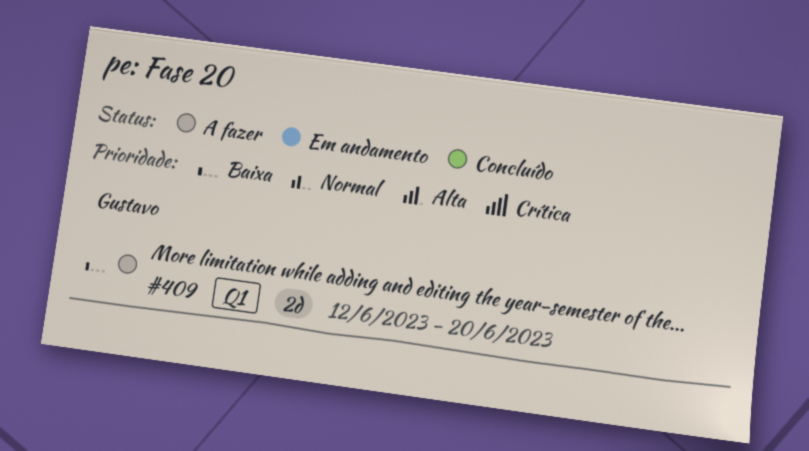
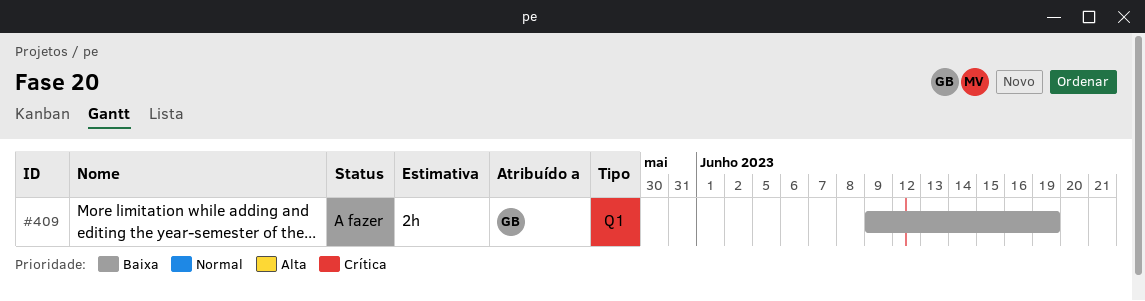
#409, estimate: 2d -> 2h
#409, start: Jun 12 -> Jun 9
#409, due: Jun 20 -> Jun 19

